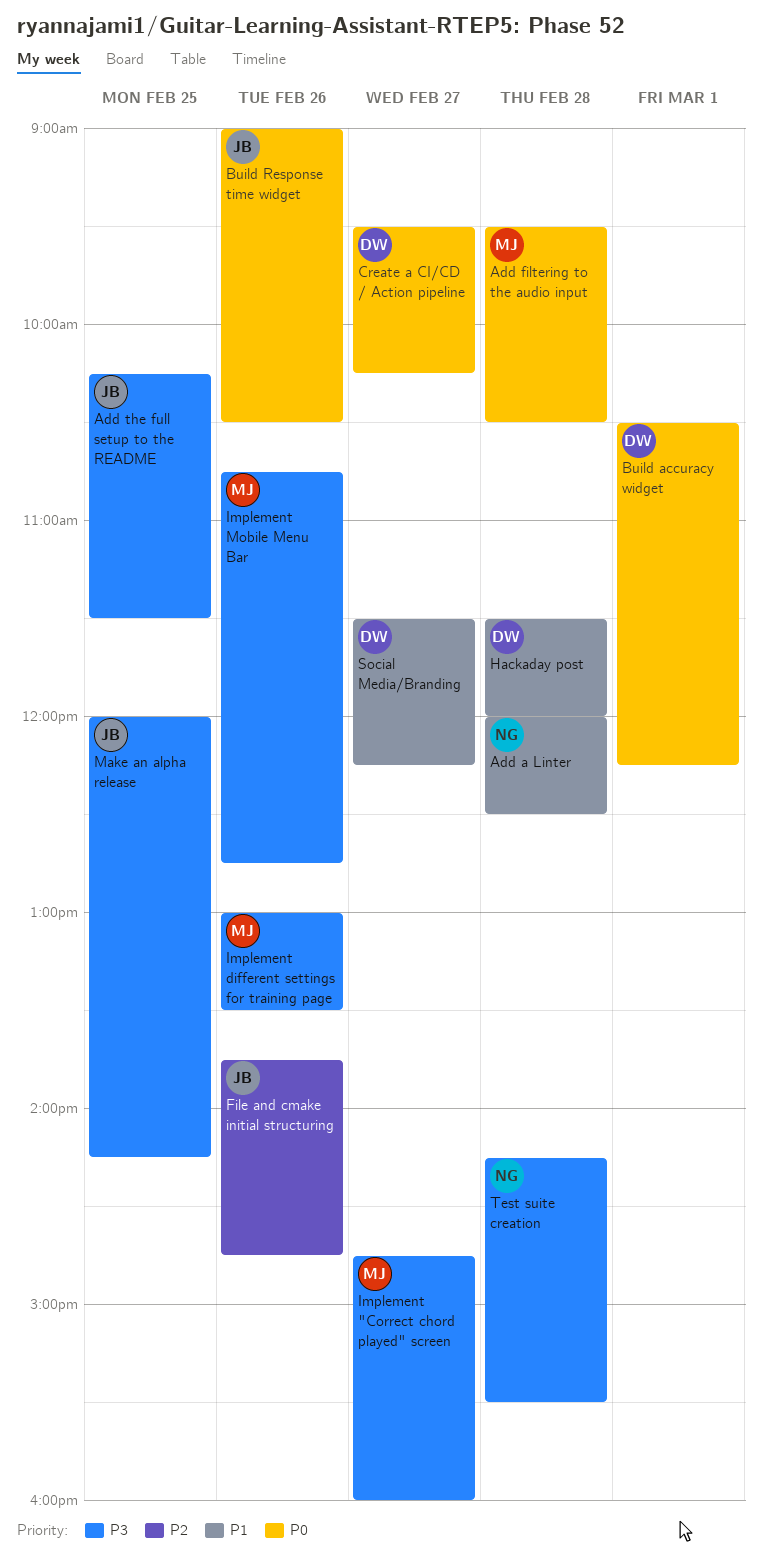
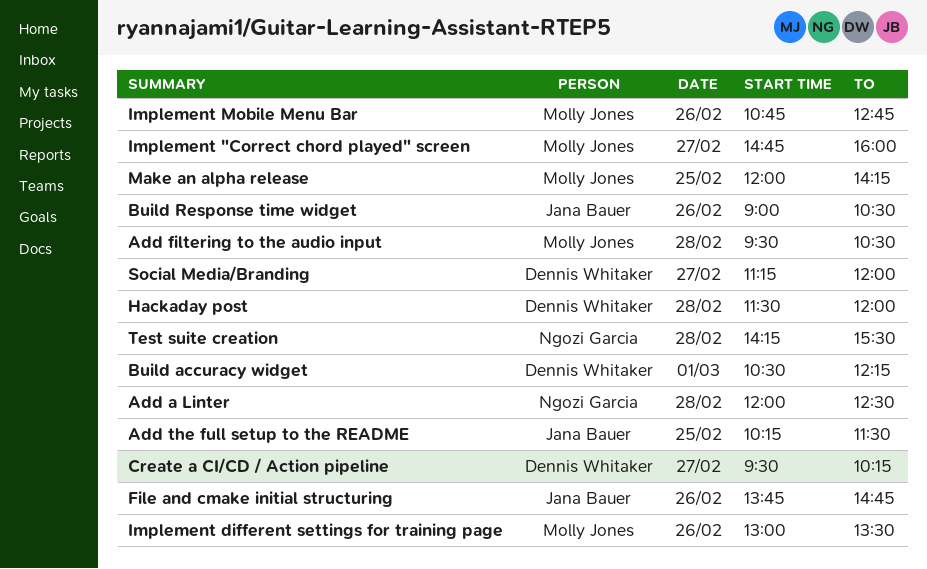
Make an alpha release, owner: Jana Bauer -> Molly Jones
Social Media/Branding, begins: 11:30 -> 11:15
Social Media/Branding, ends: 12:15 -> 12:00

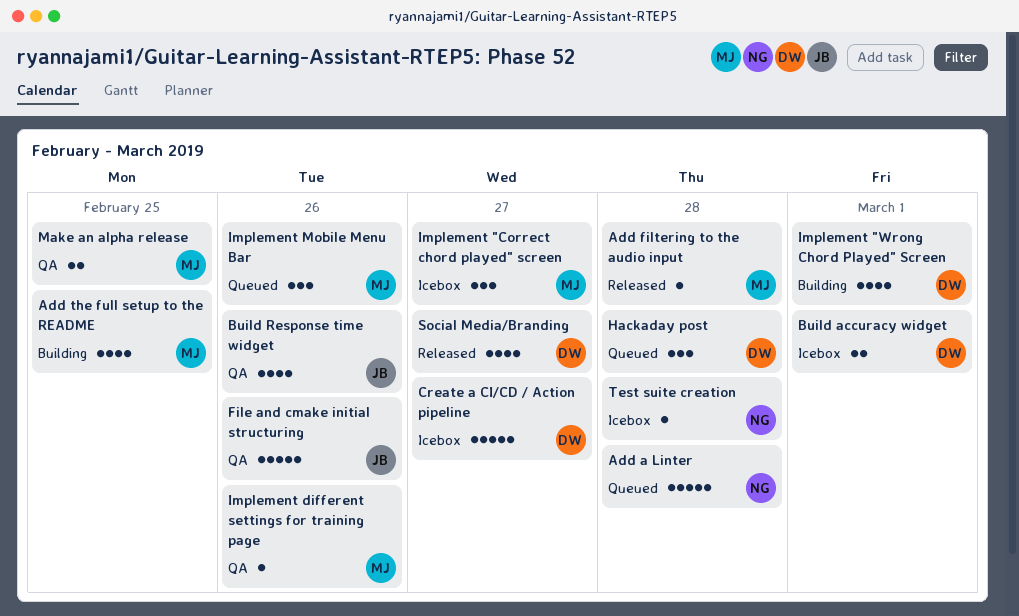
Add the full setup to the README, owner: Jana Bauer -> Molly Jones
Implement "Wrong Chord Played" Screen: none -> present

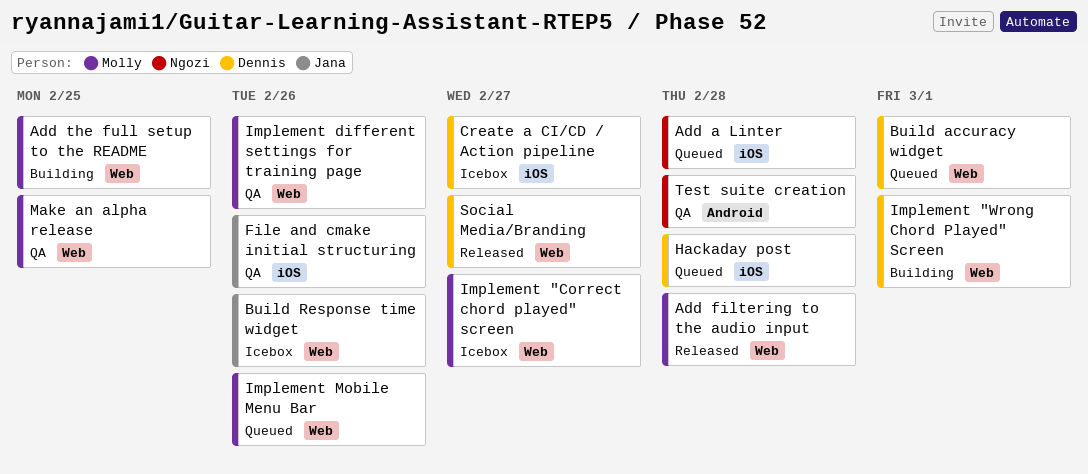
Build accuracy widget, status: Icebox -> Queued
Build Response time widget, status: QA -> Icebox
Test suite creation, status: Icebox -> QA

